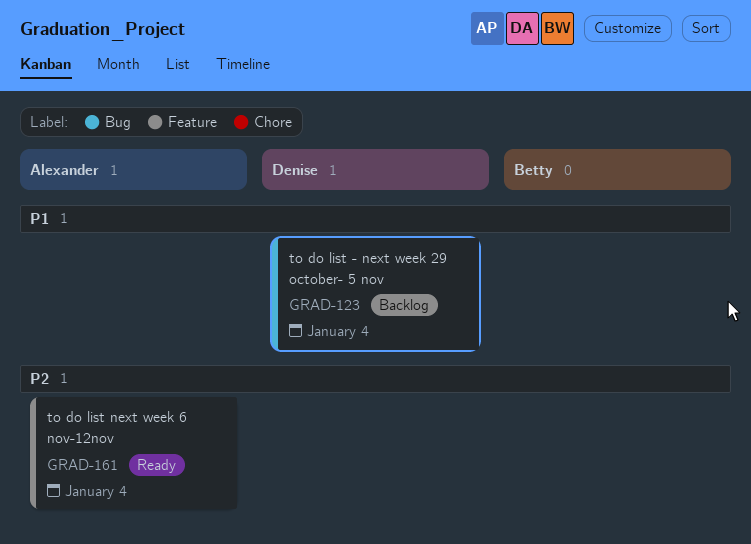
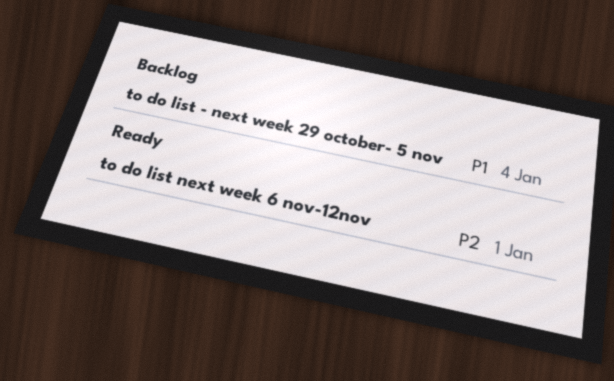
to do list next week 6 nov-12nov, due: Jan 4 -> Jan 1

